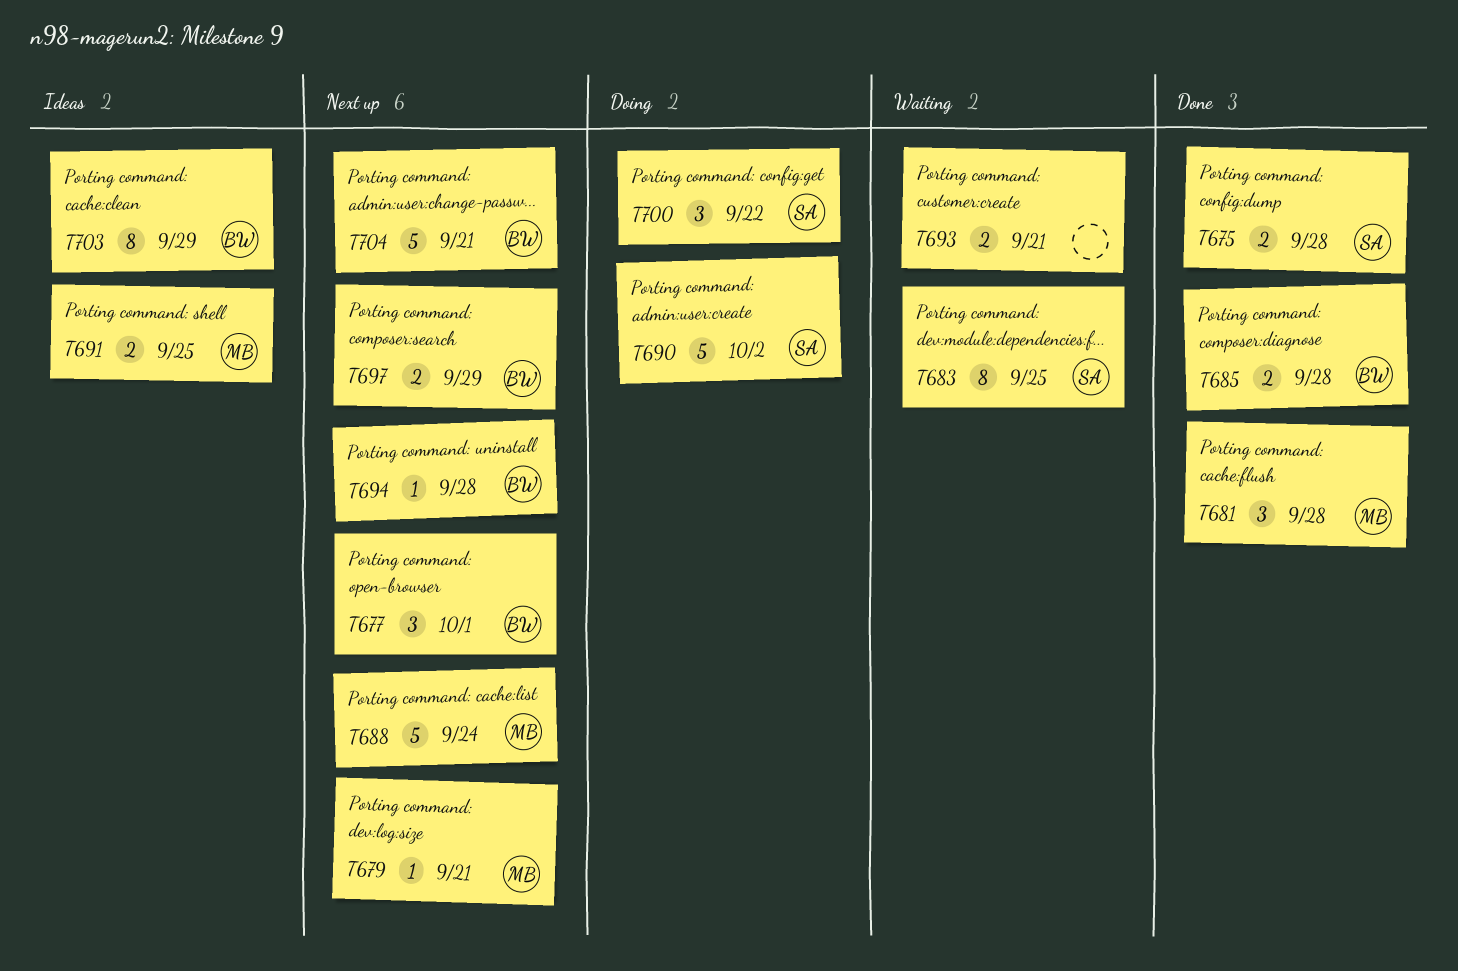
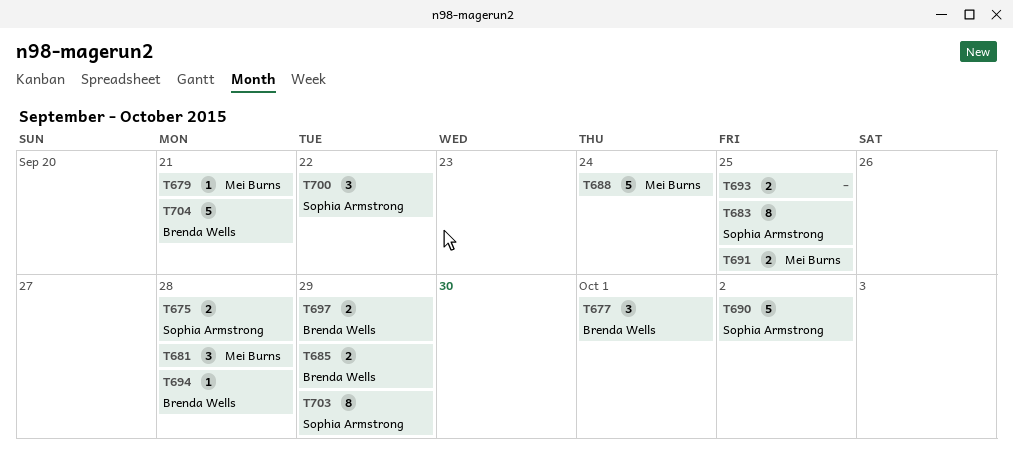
T685, due: Sep 28 -> Sep 29
T693, due: Sep 21 -> Sep 25
T703, owner: Brenda Wells -> Sophia Armstrong

